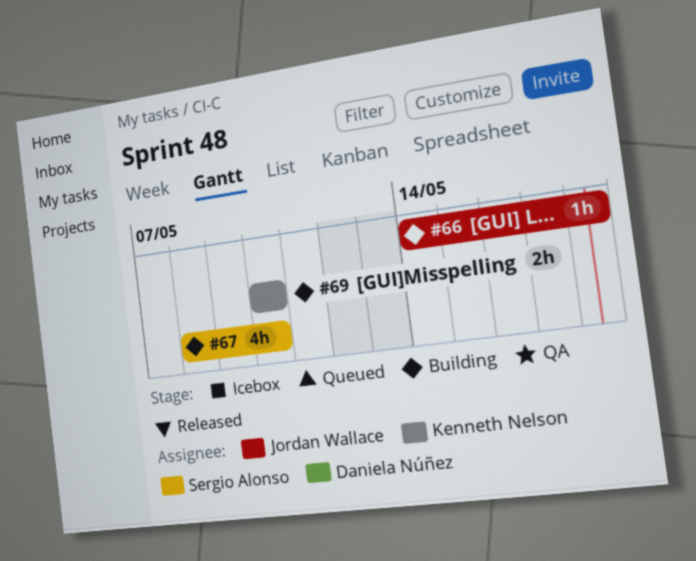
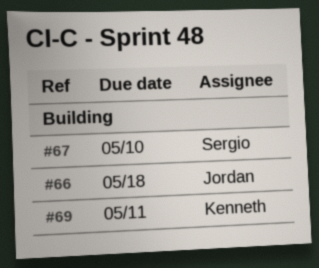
#69, due: May 10 -> May 11

